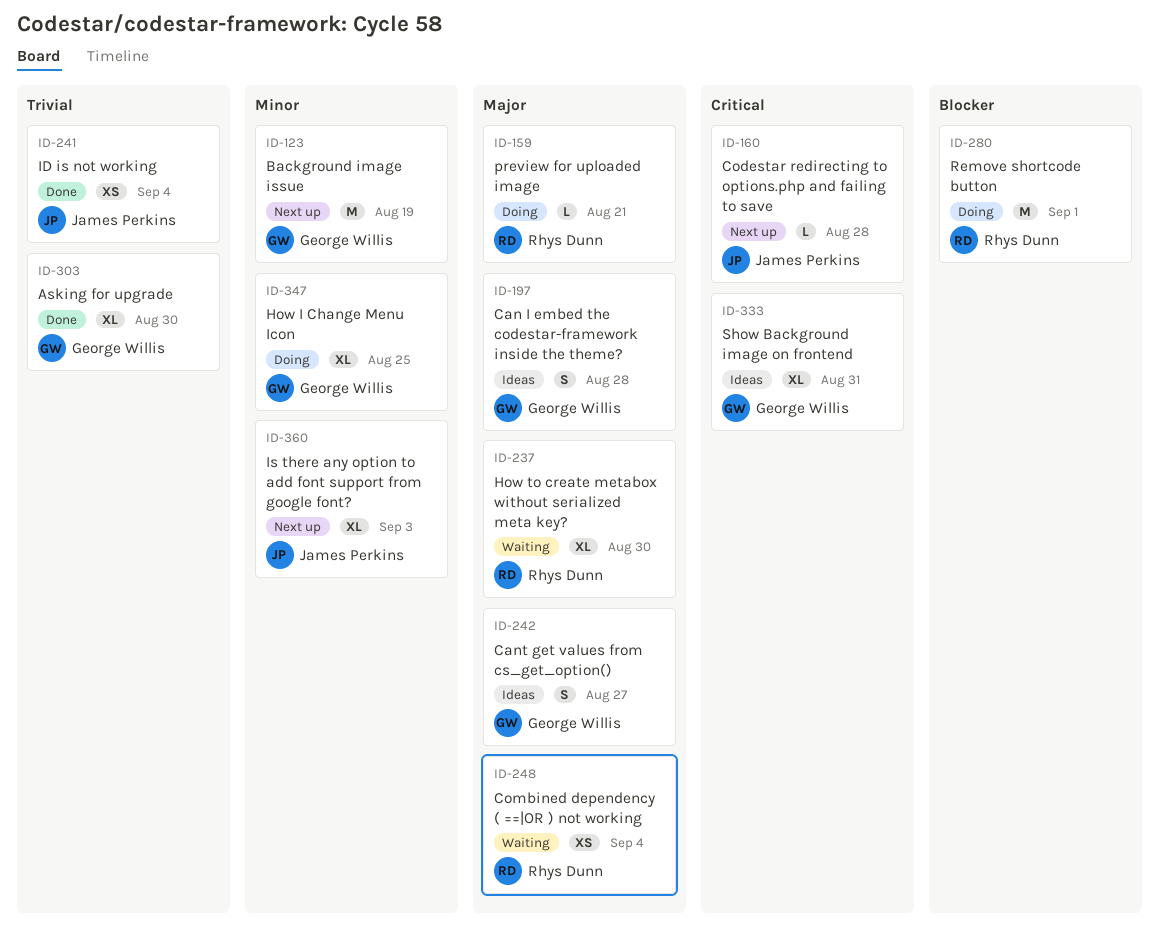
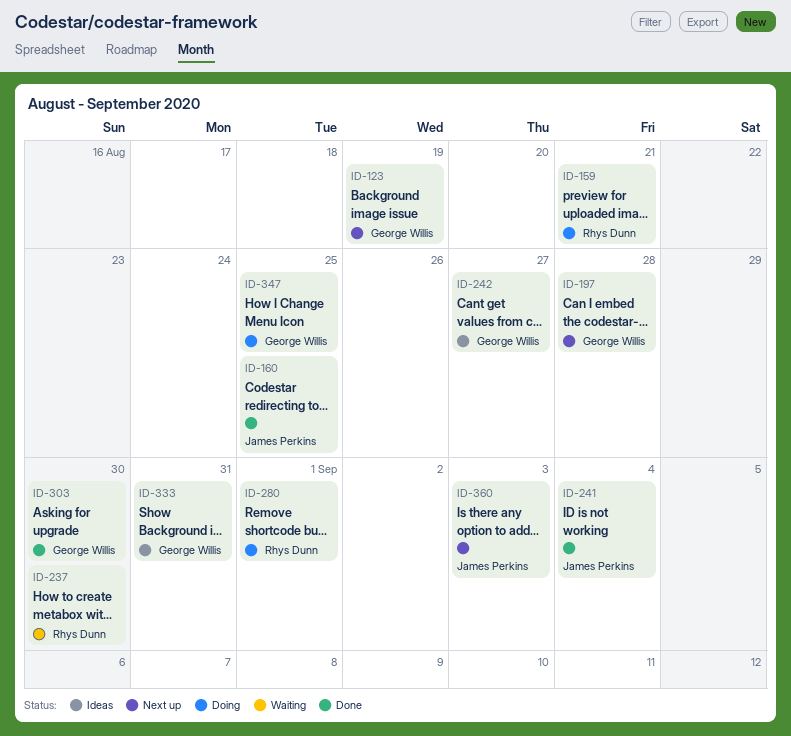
ID-160, status: Next up -> Done
ID-160, due: Aug 28 -> Aug 25
ID-197, status: Ideas -> Next up
ID-248: present -> none

